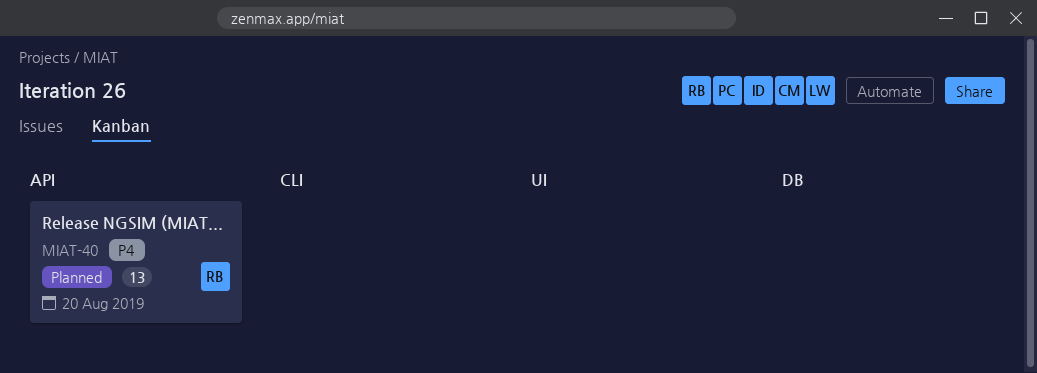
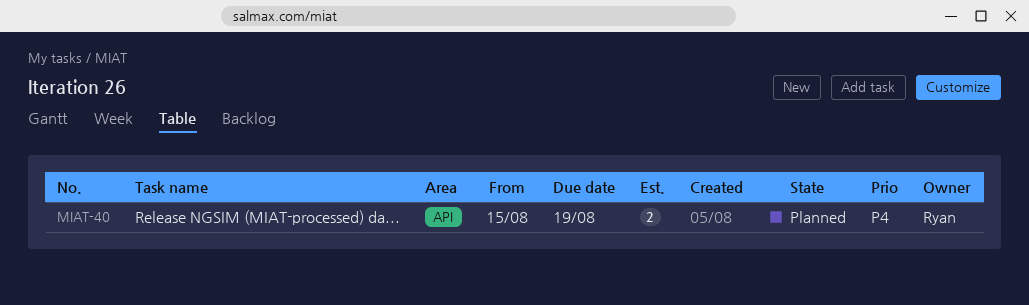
MIAT-40, estimate: 13 -> 2
MIAT-40, due: Aug 20 -> Aug 19

